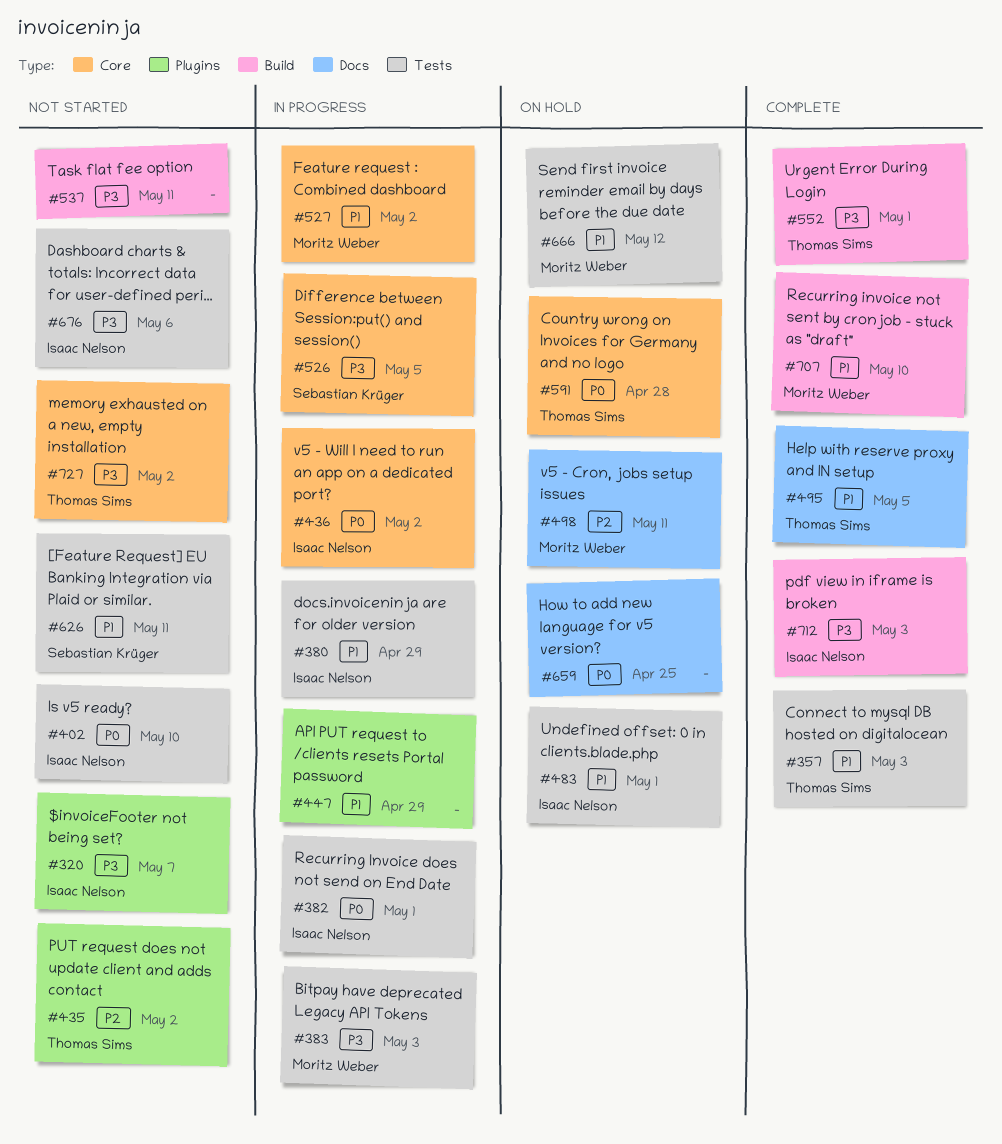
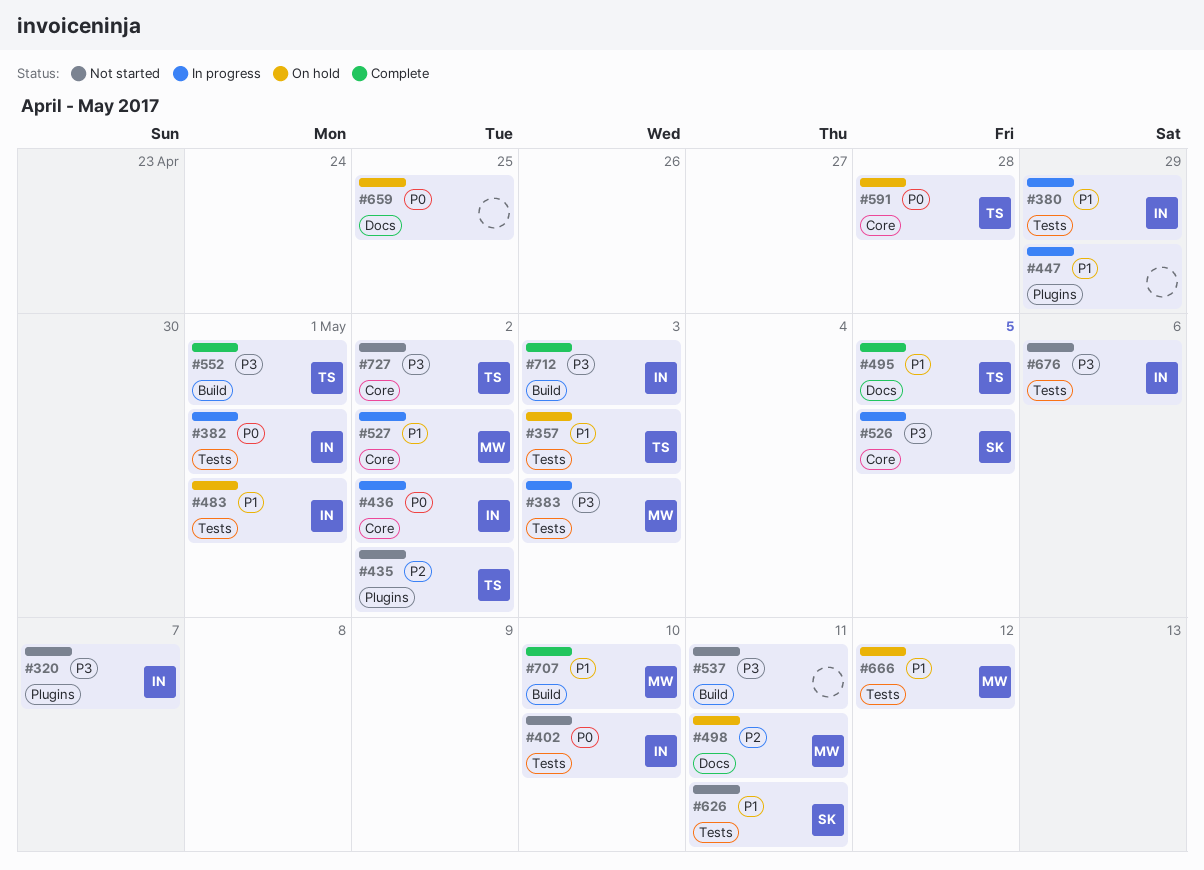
#357, status: Complete -> On hold

